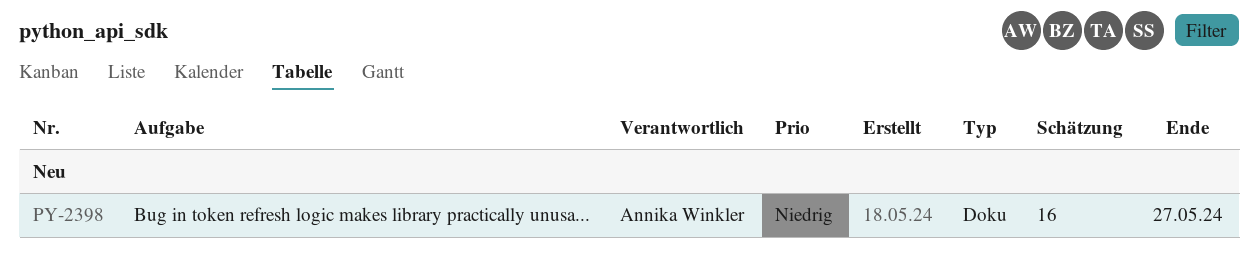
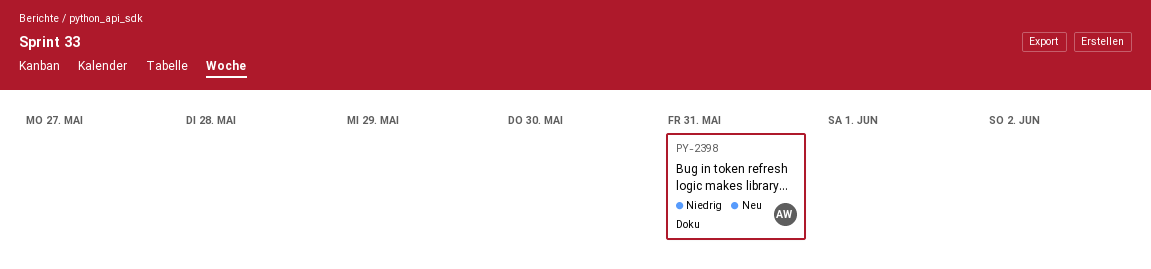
PY-2398, due: May 27 -> May 31

